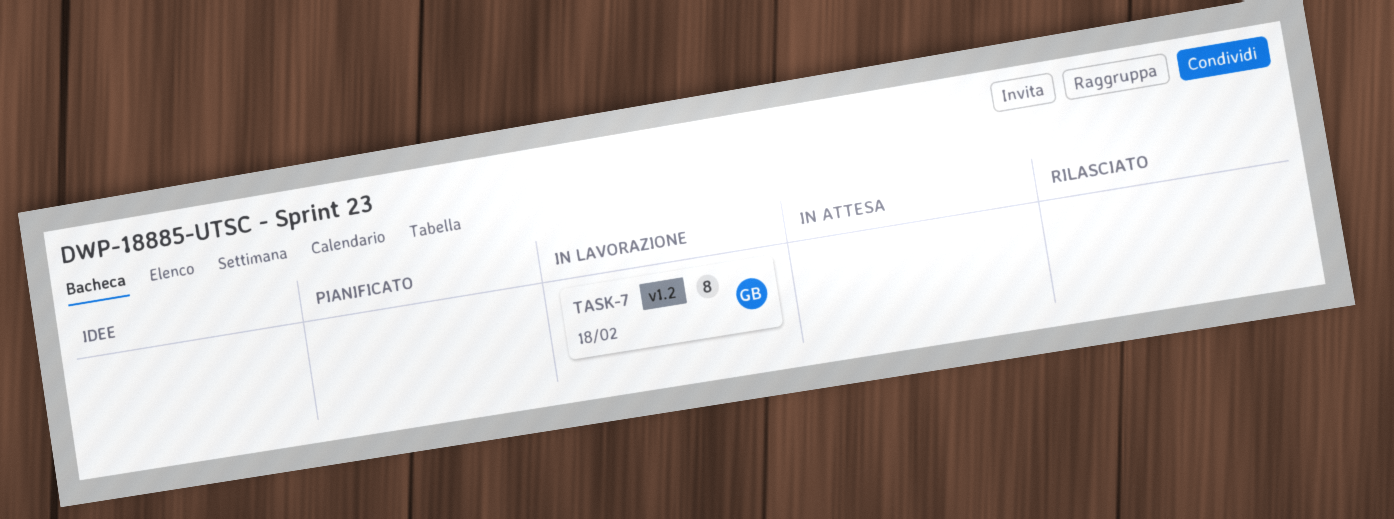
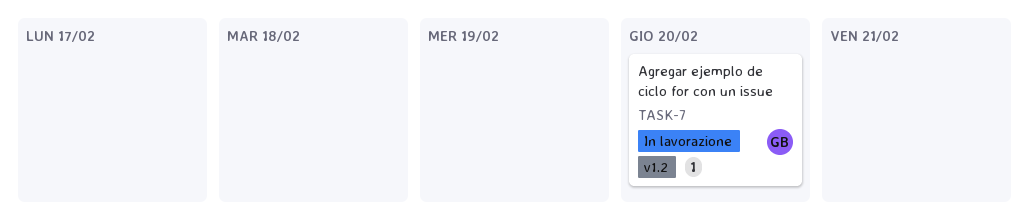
TASK-7, estimate: 8 -> 1
TASK-7, due: Feb 18 -> Feb 20

